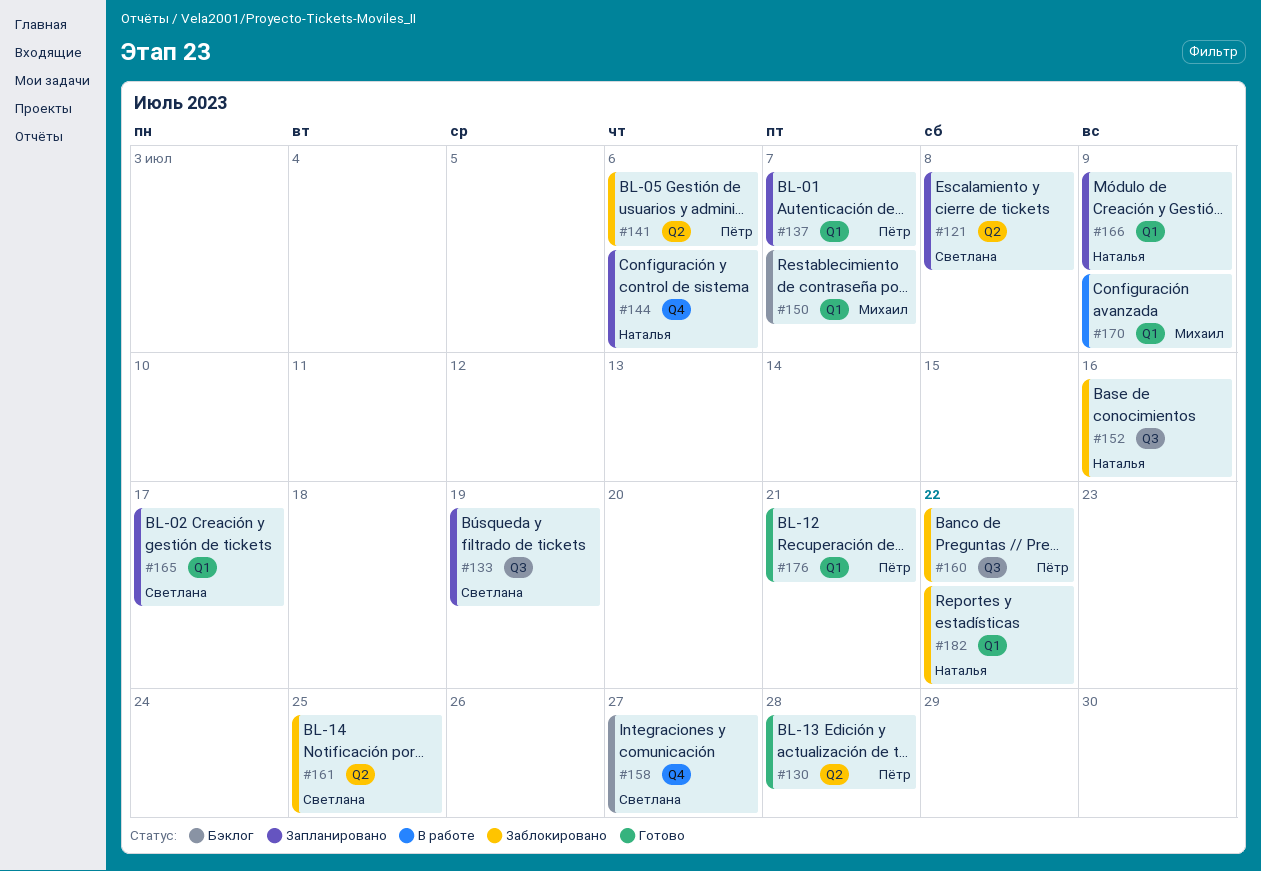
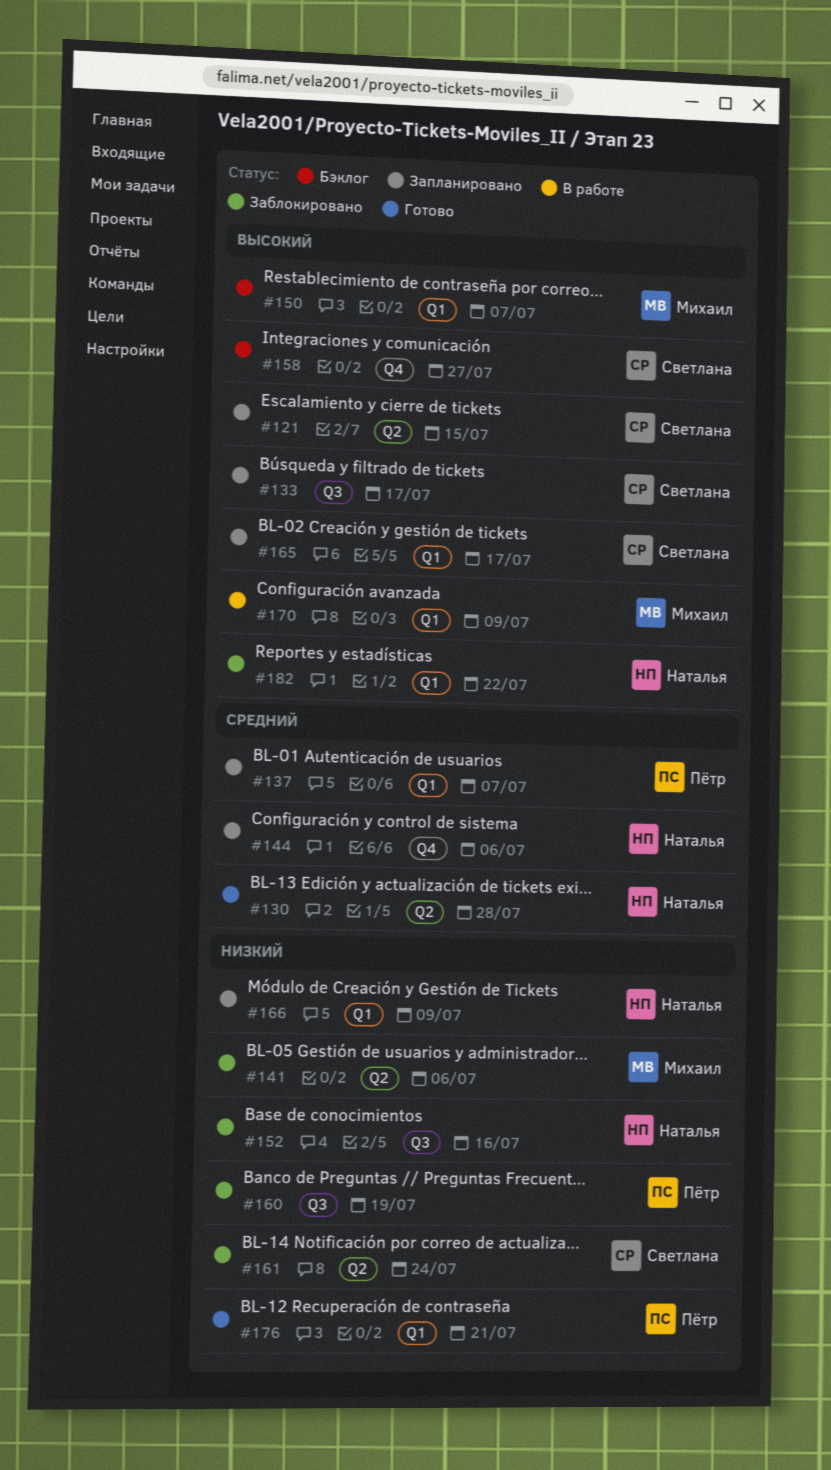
#121, due: Jul 8 -> Jul 15
#130, owner: Пётр -> Наталья
#133, due: Jul 19 -> Jul 17
#141, owner: Пётр -> Михаил
#160, due: Jul 22 -> Jul 19
#161, due: Jul 25 -> Jul 24

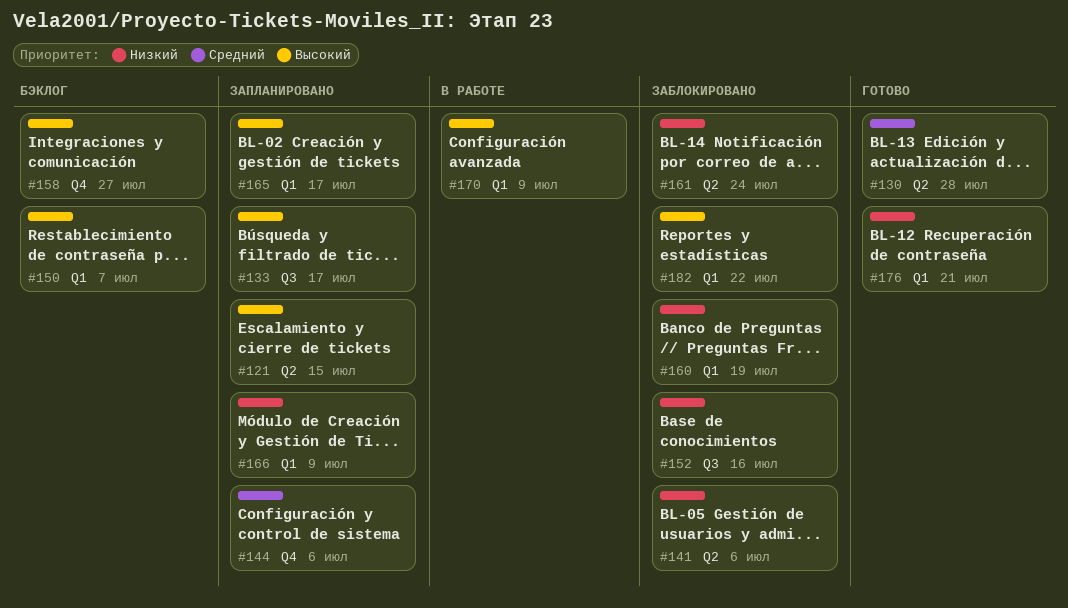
#137: present -> none
#160, label: Q3 -> Q1

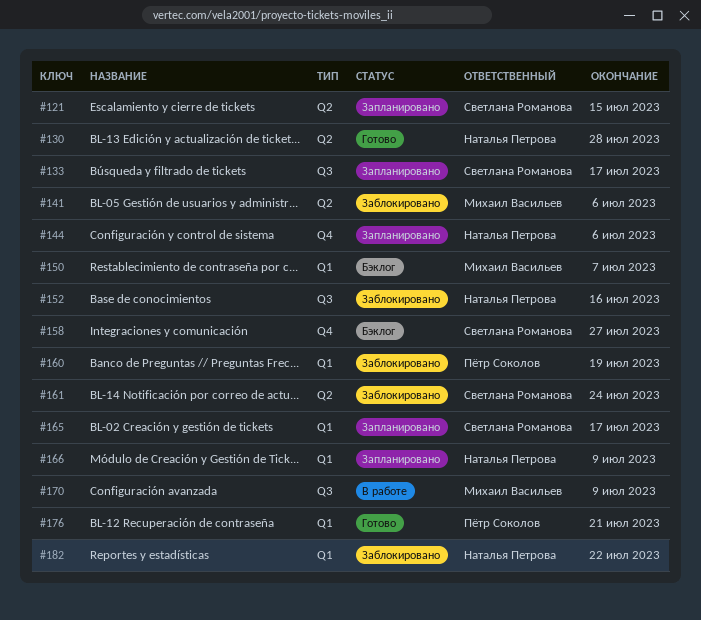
#170, label: Q1 -> Q3

